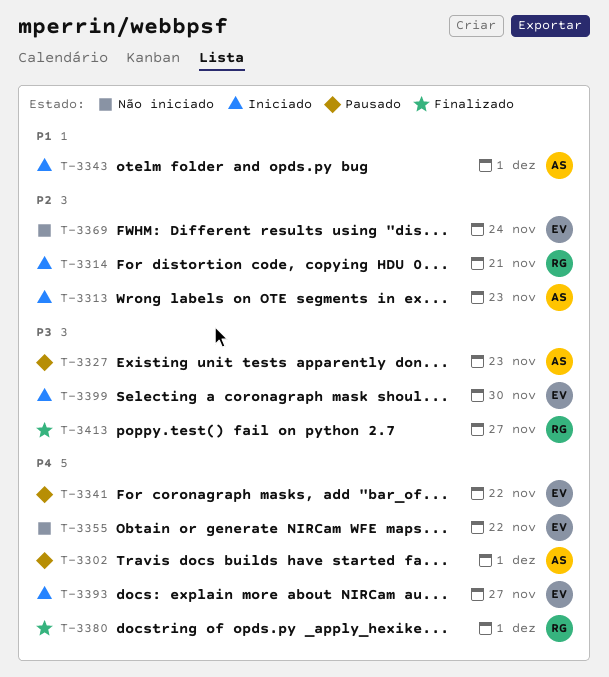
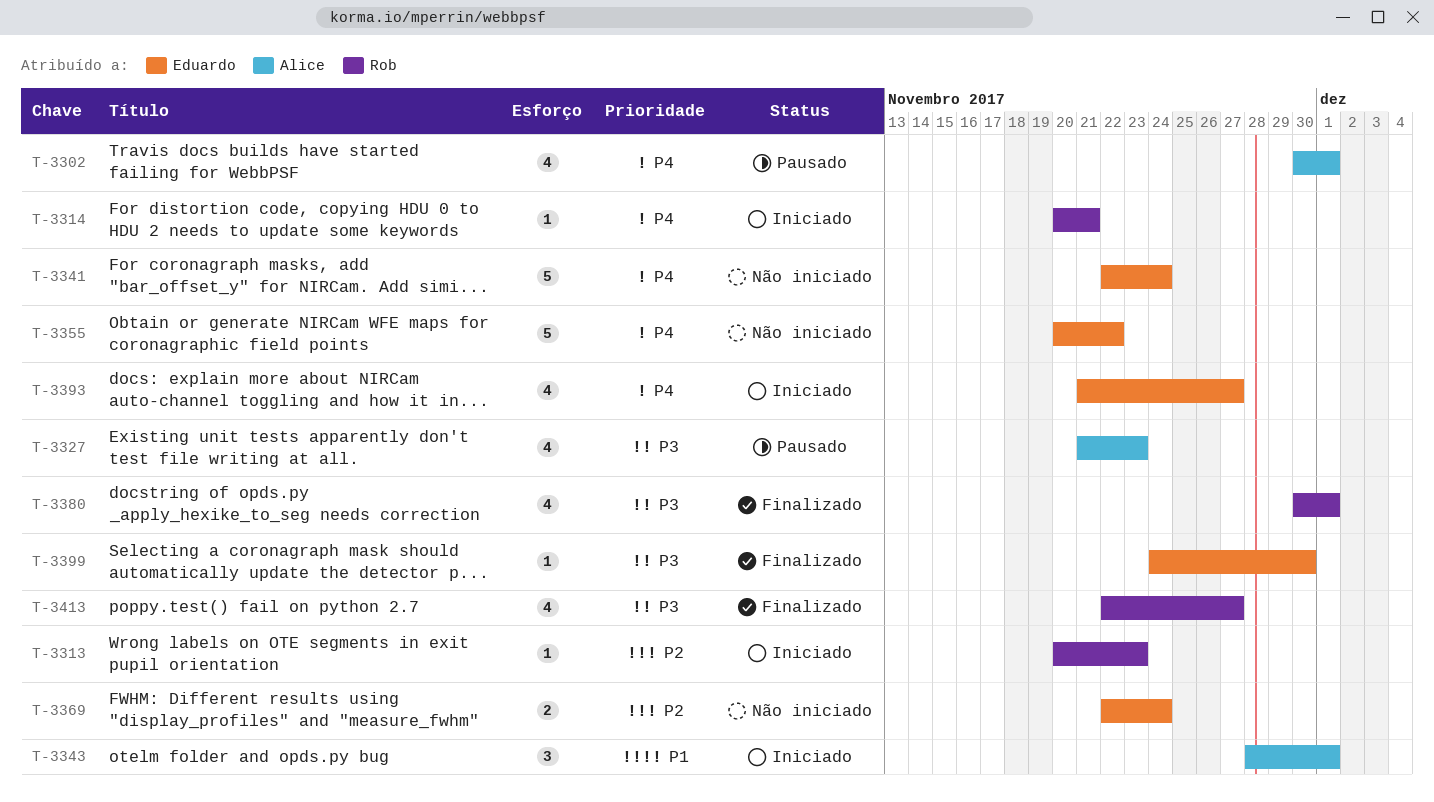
T-3313, owner: Alice -> Rob
T-3314, priority: P2 -> P4
T-3341, status: Pausado -> Não iniciado
T-3341, due: Nov 22 -> Nov 24
T-3380, priority: P4 -> P3
T-3399, status: Iniciado -> Finalizado

